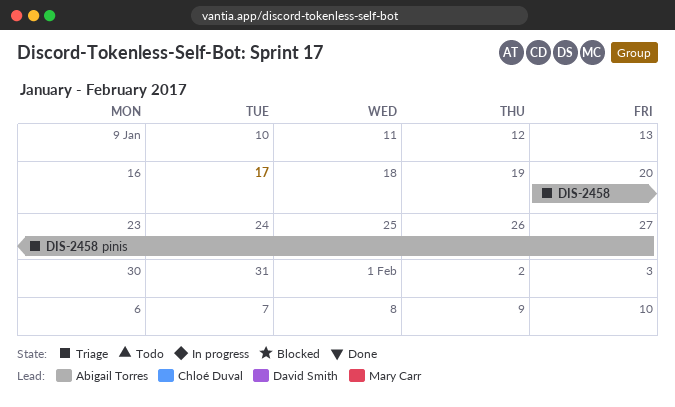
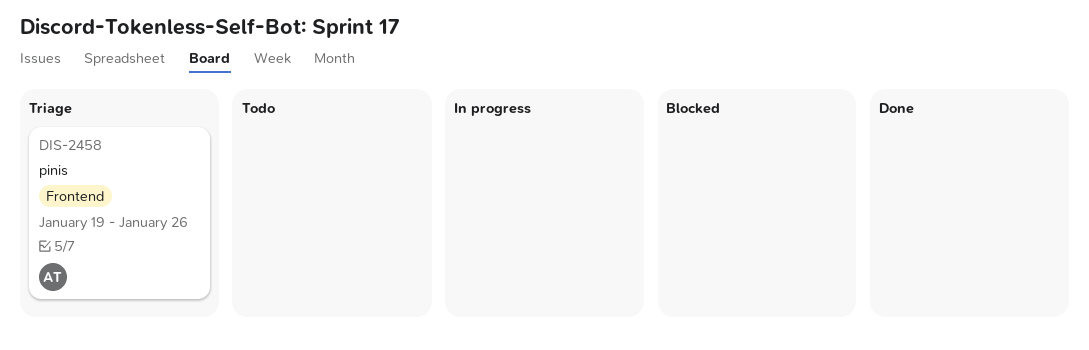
DIS-2458, start: Jan 20 -> Jan 19
DIS-2458, due: Jan 27 -> Jan 26

